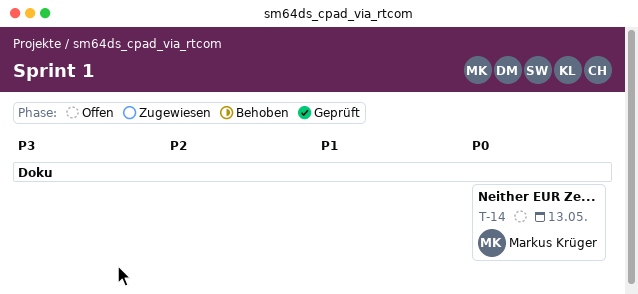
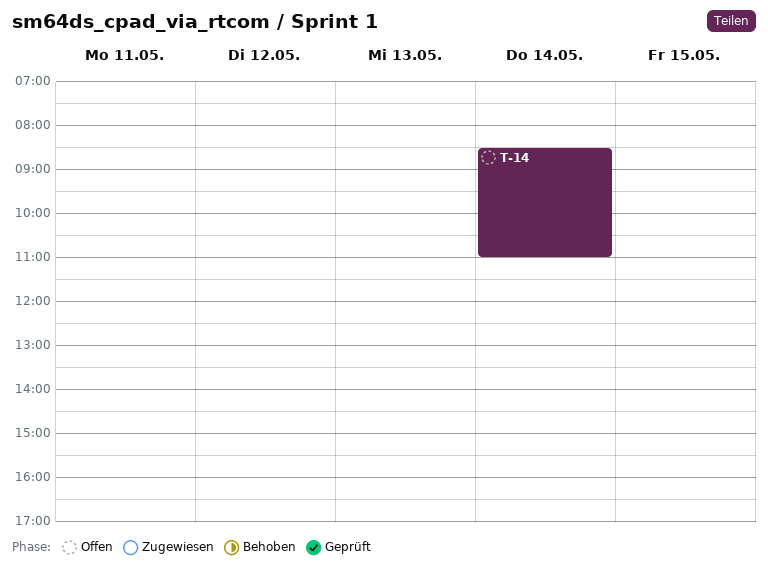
T-14, day: May 13 -> May 14

